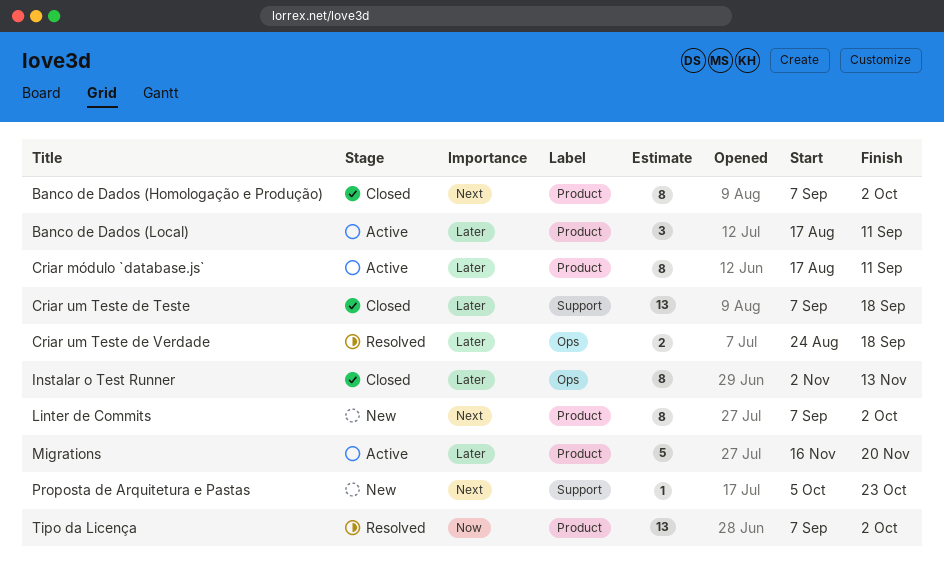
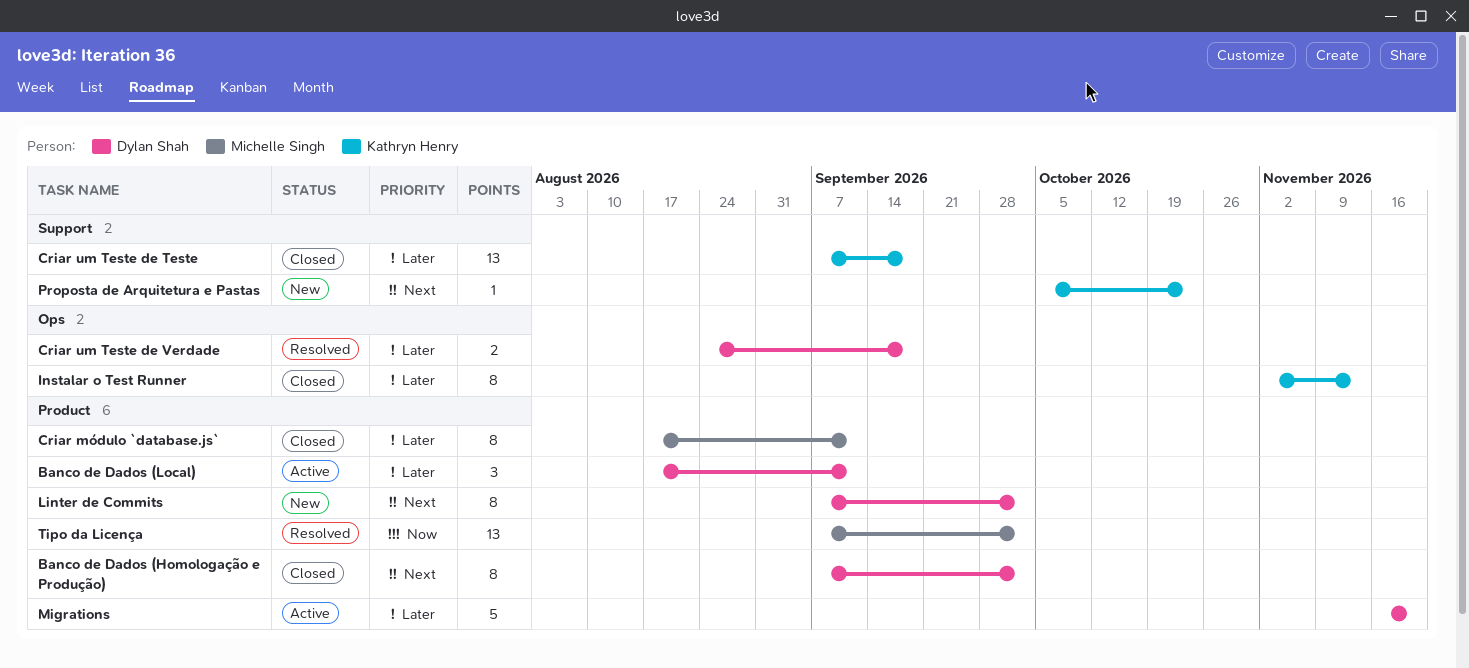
Criar módulo `database.js`, status: Active -> Closed

